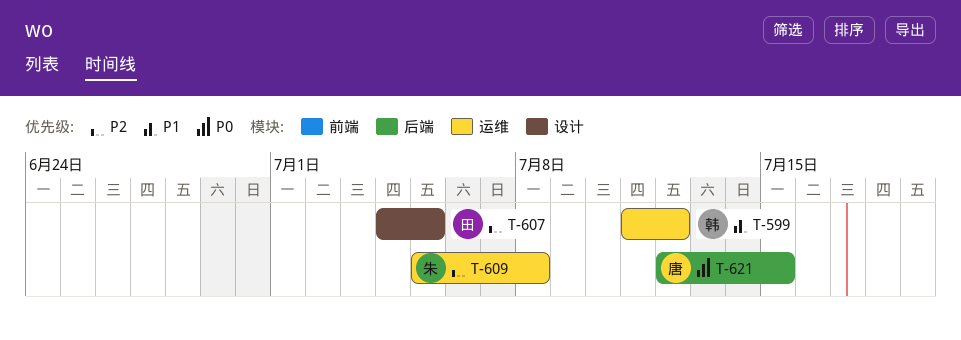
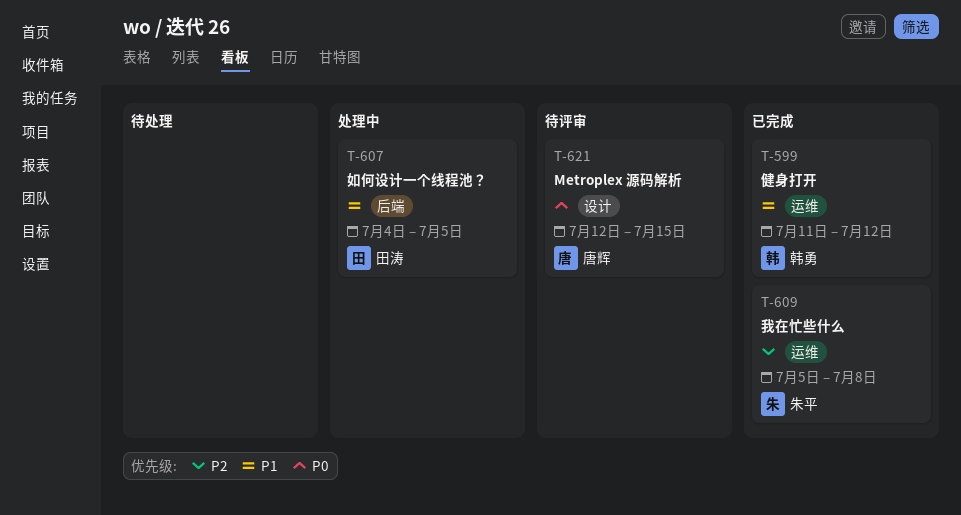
T-607, priority: P2 -> P1
T-607, label: 设计 -> 后端
T-621, label: 后端 -> 设计

